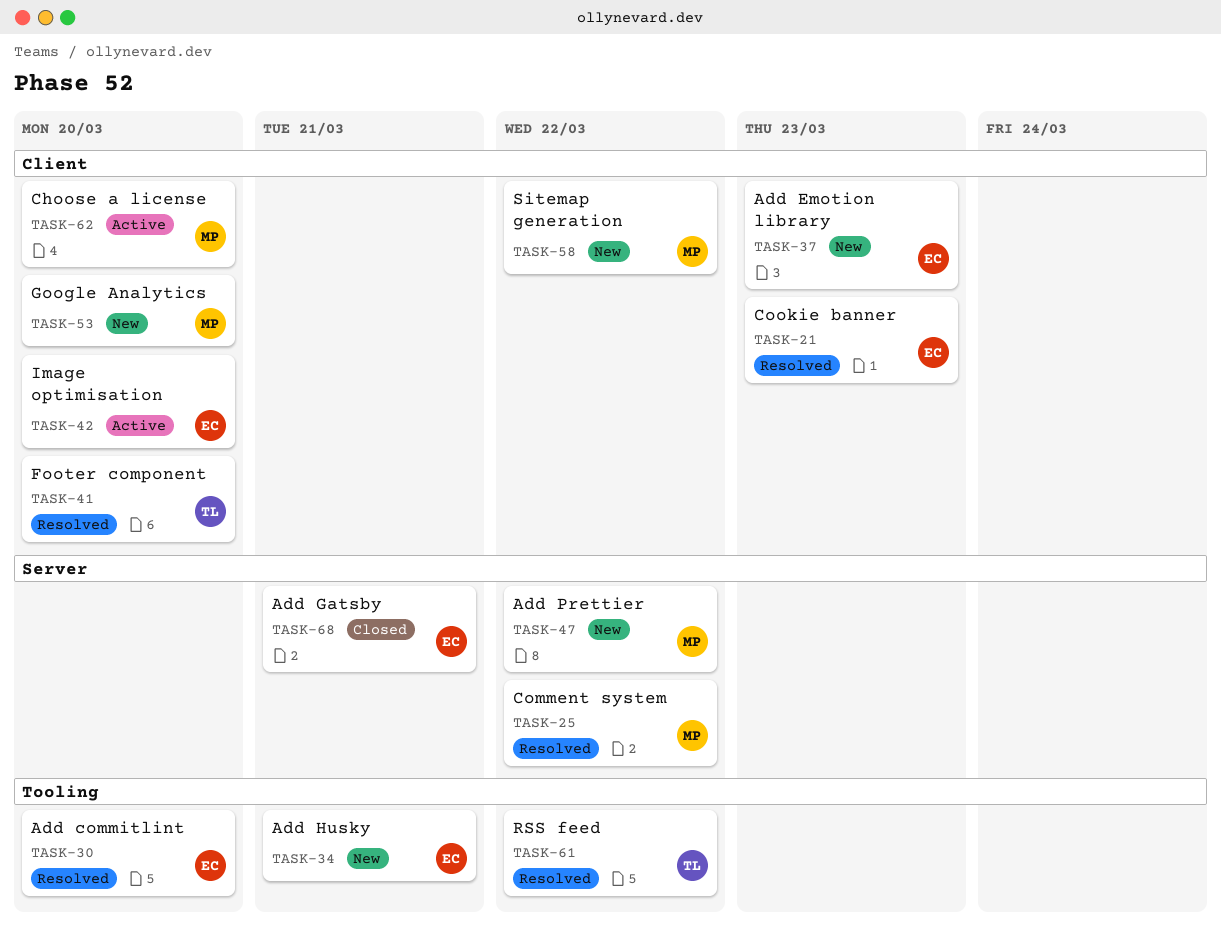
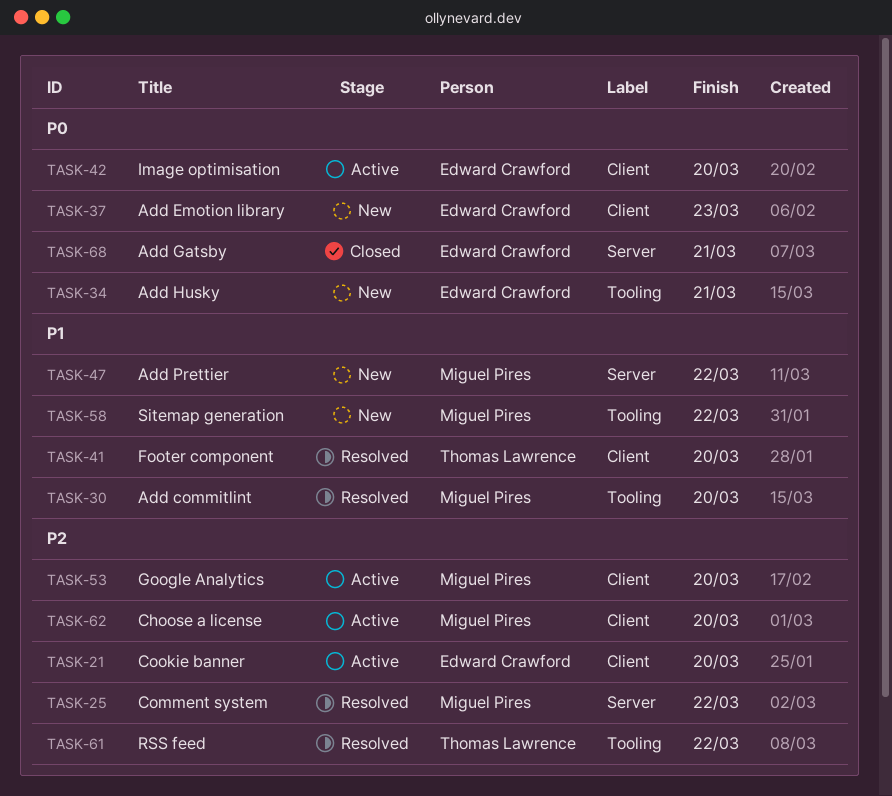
TASK-21, status: Resolved -> Active
TASK-21, due: Mar 23 -> Mar 20
TASK-30, owner: Edward Crawford -> Miguel Pires
TASK-53, status: New -> Active
TASK-58, label: Client -> Tooling

